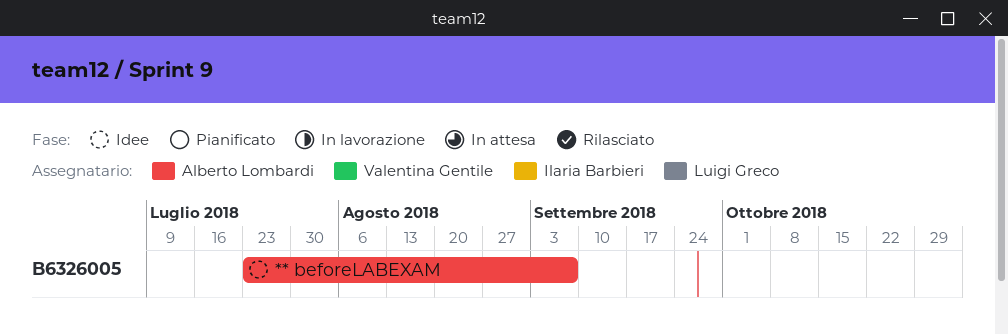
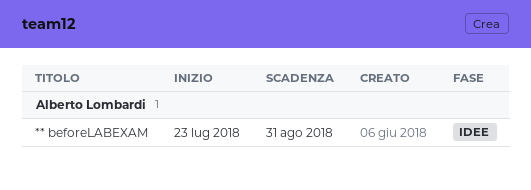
** beforeLABEXAM, due: Sep 7 -> Aug 31

